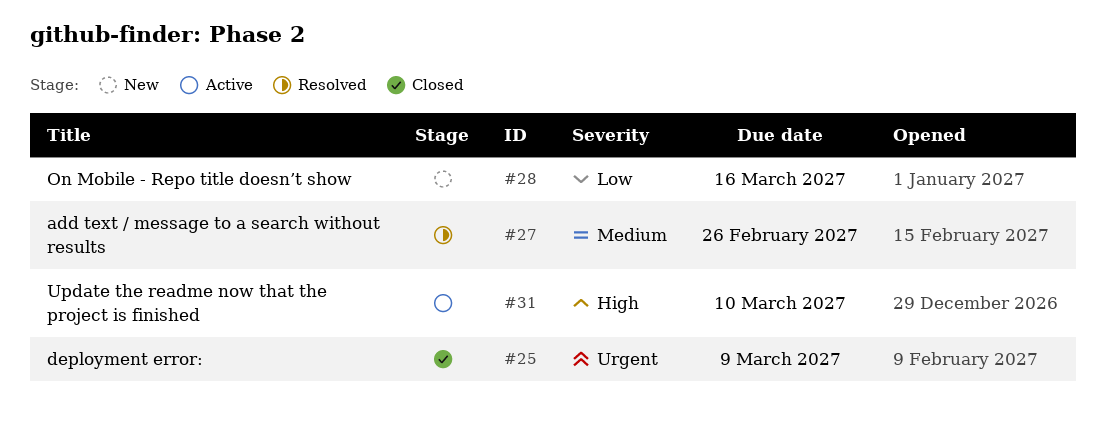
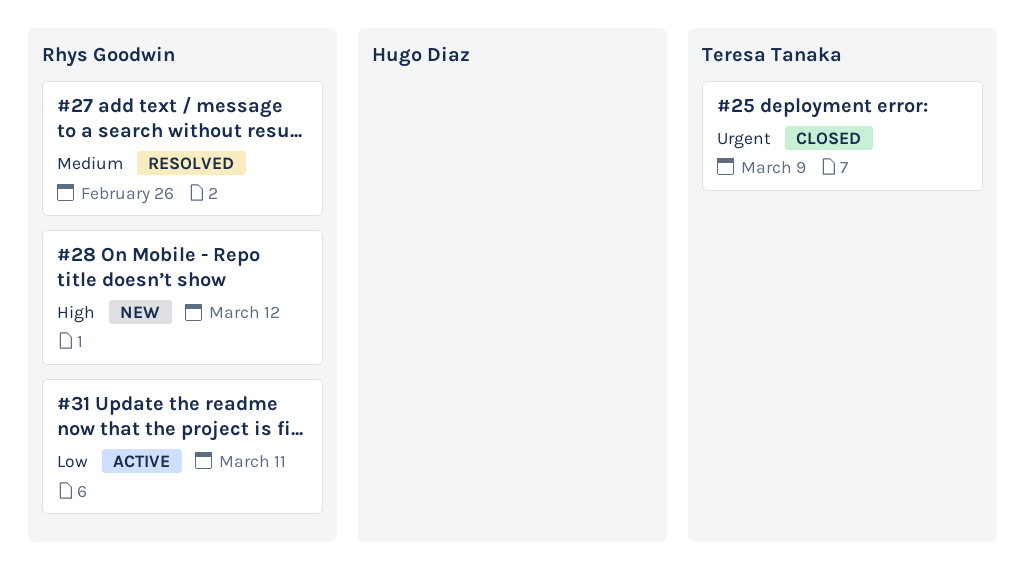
#28, priority: Low -> High
#28, due: Mar 16 -> Mar 12
#31, priority: High -> Low
#31, due: Mar 10 -> Mar 11

